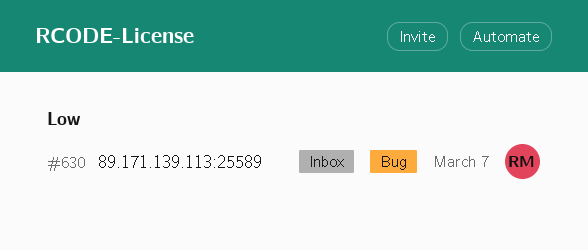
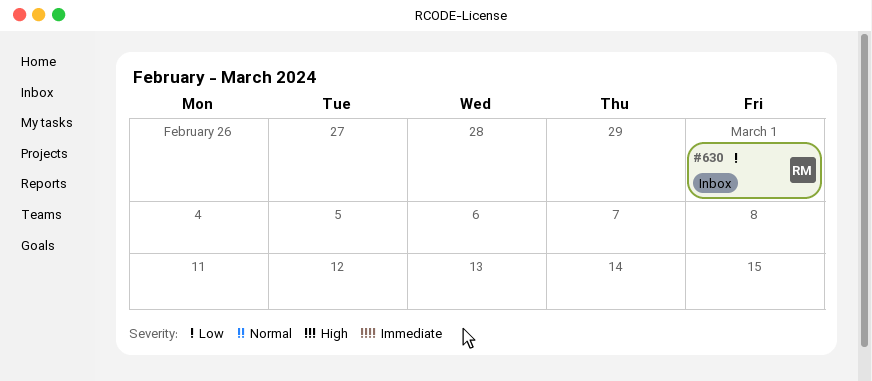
#630, due: Mar 7 -> Mar 1

